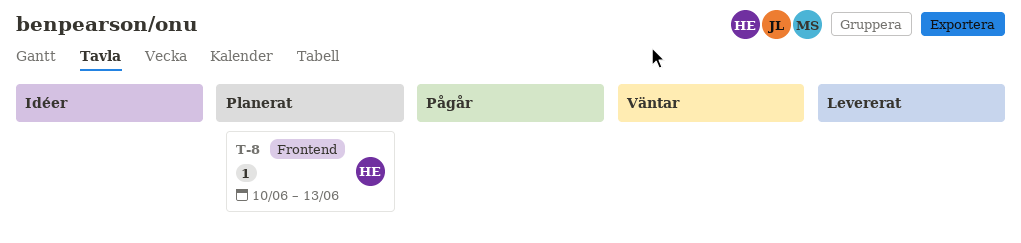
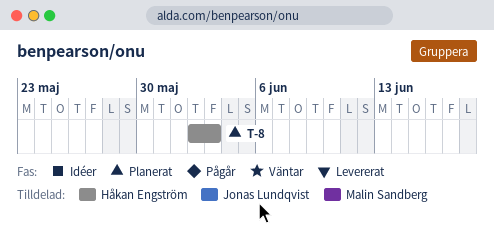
T-8, start: Jun 10 -> Jun 2
T-8, due: Jun 13 -> Jun 3

